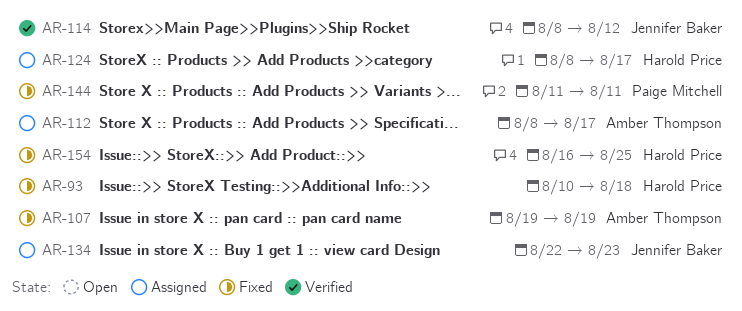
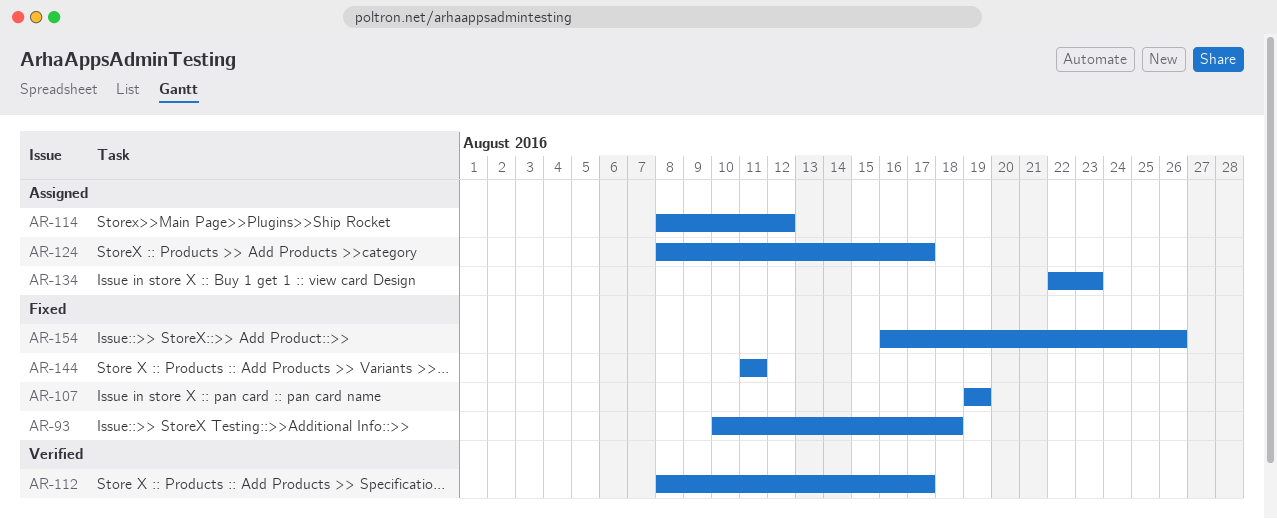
AR-112, status: Assigned -> Verified
AR-114, status: Verified -> Assigned
AR-154, due: Aug 25 -> Aug 26

